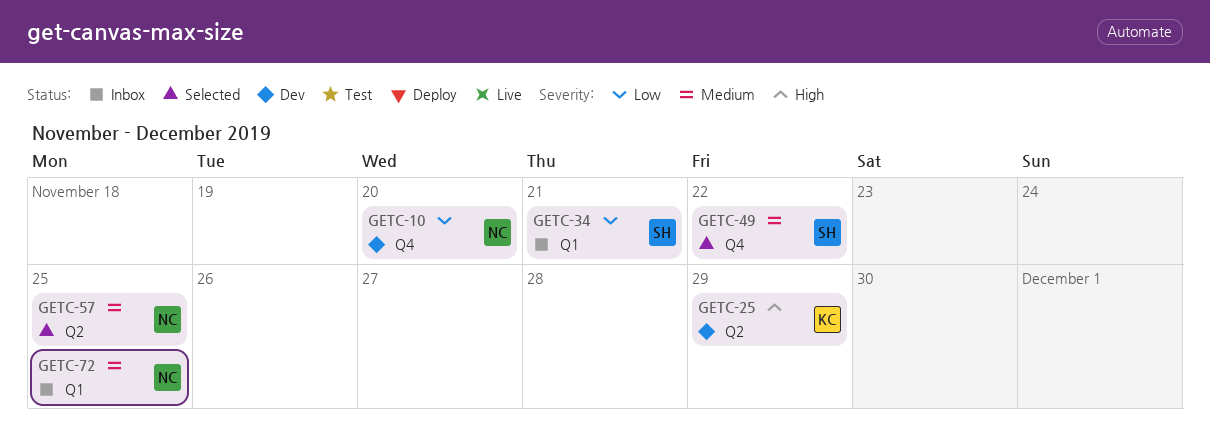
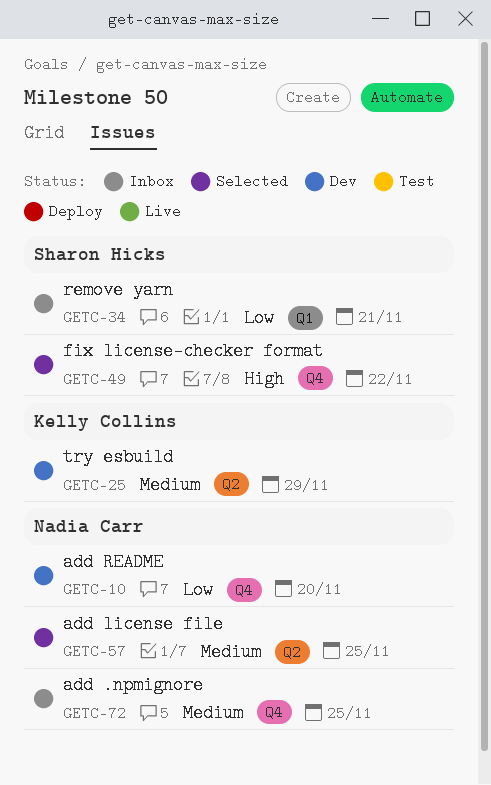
GETC-25, priority: High -> Medium
GETC-49, priority: Medium -> High
GETC-72, label: Q1 -> Q4

